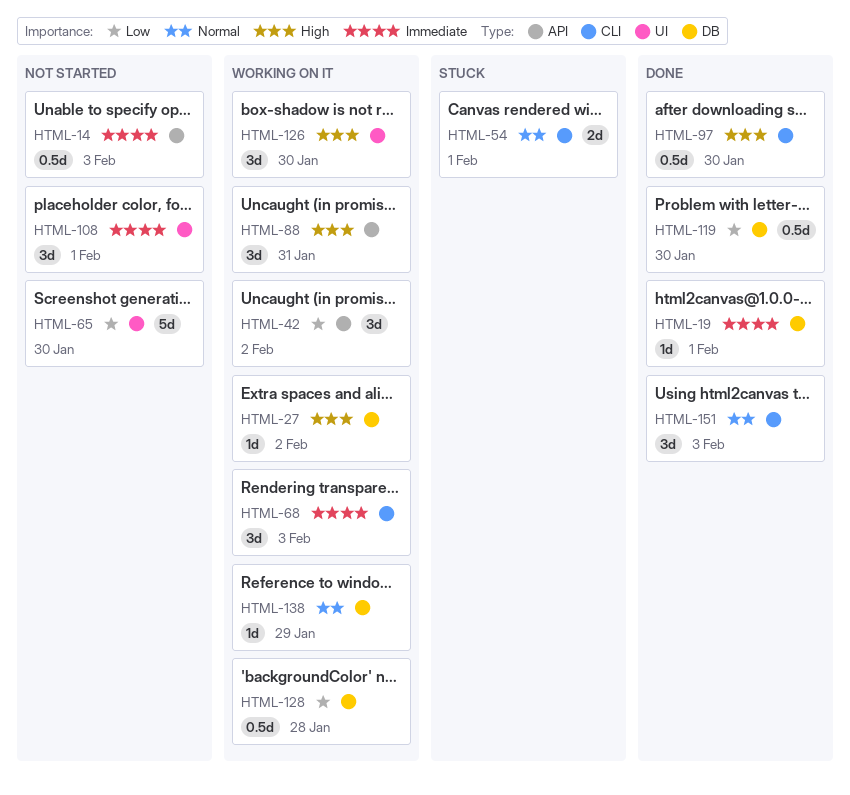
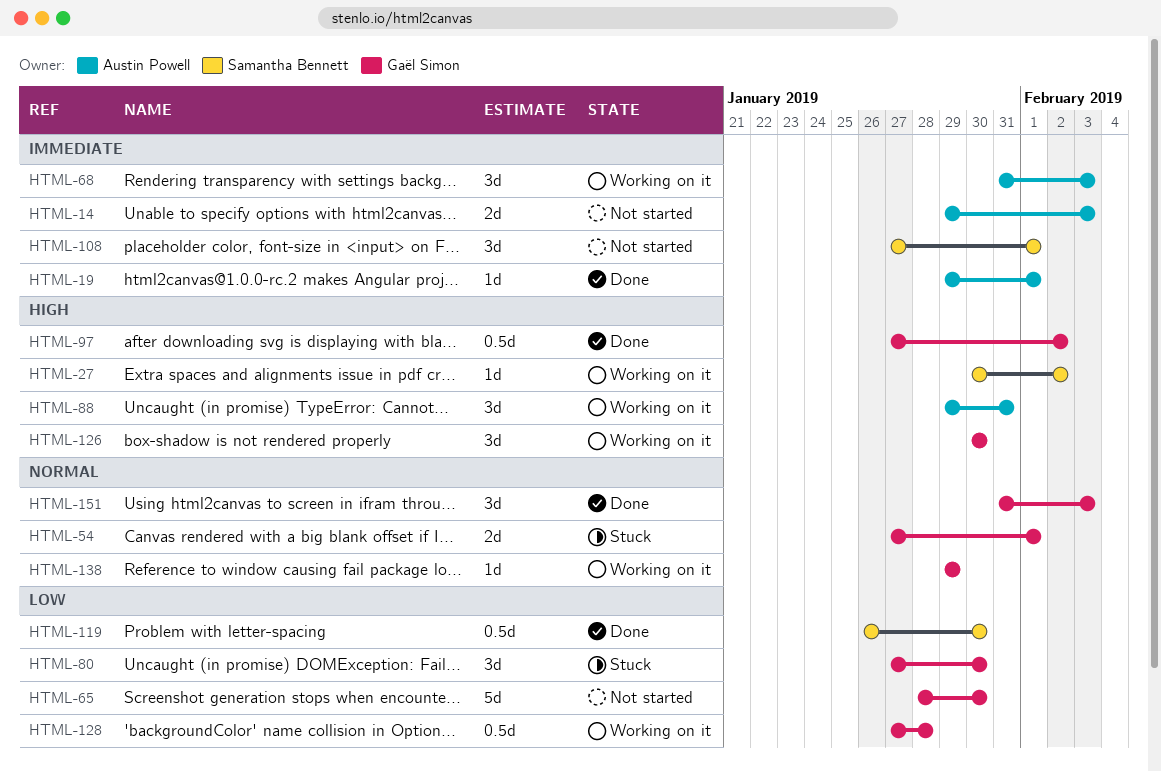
HTML-14, estimate: 0.5d -> 2d
HTML-42: present -> none
HTML-80: none -> present
HTML-97, due: Jan 30 -> Feb 2

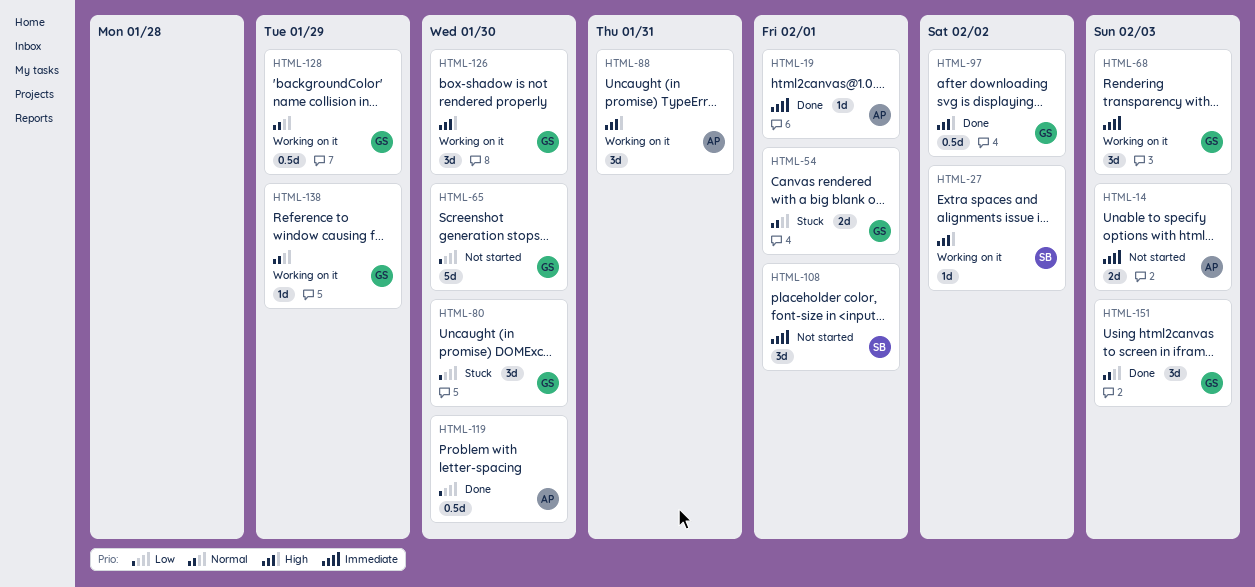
HTML-68, owner: Austin Powell -> Gaël Simon
HTML-119, owner: Samantha Bennett -> Austin Powell
HTML-128, priority: Low -> Normal
HTML-128, due: Jan 28 -> Jan 29

